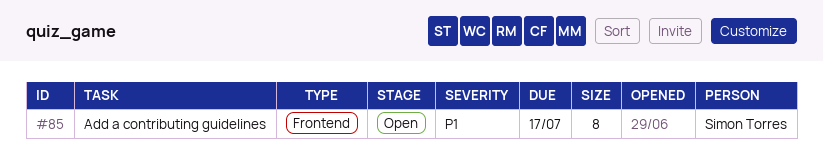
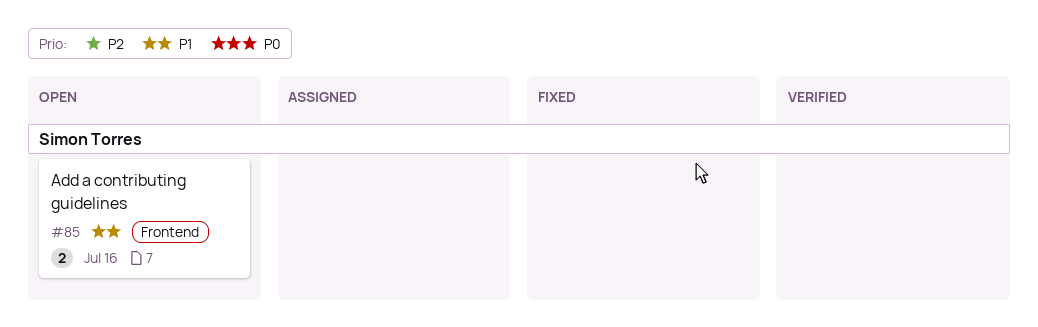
#85, estimate: 8 -> 2
#85, due: Jul 17 -> Jul 16

